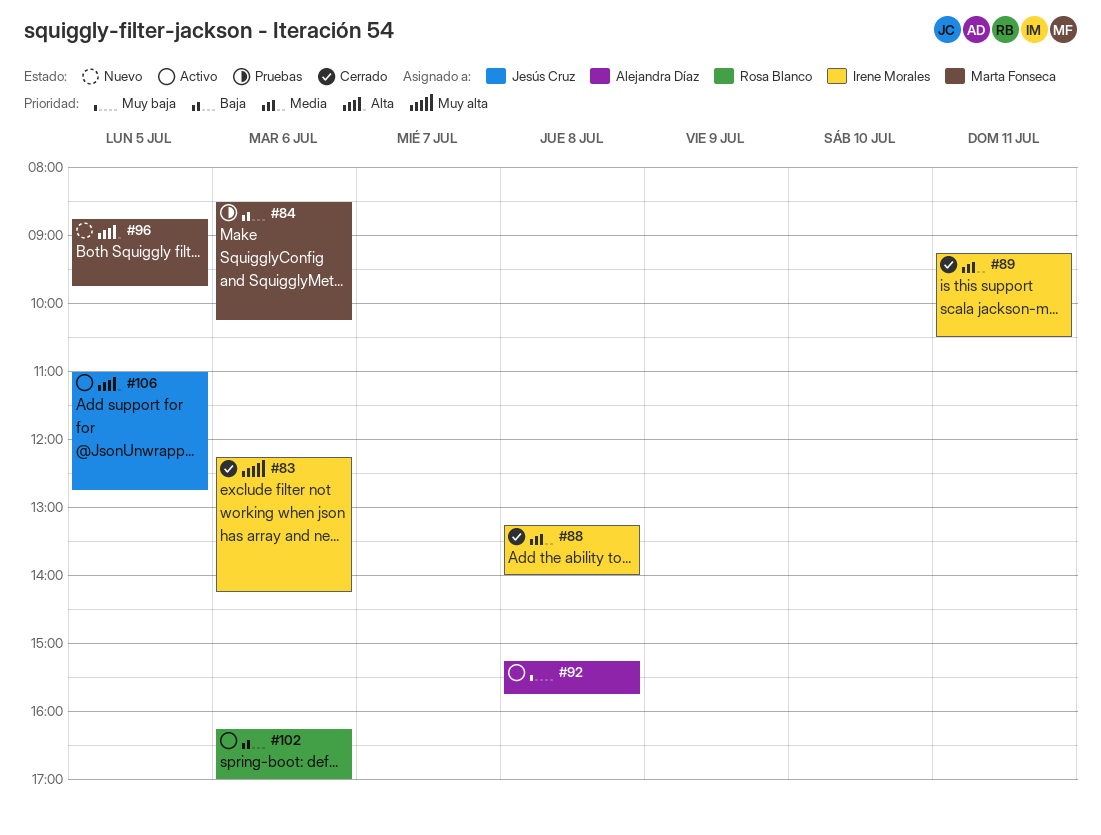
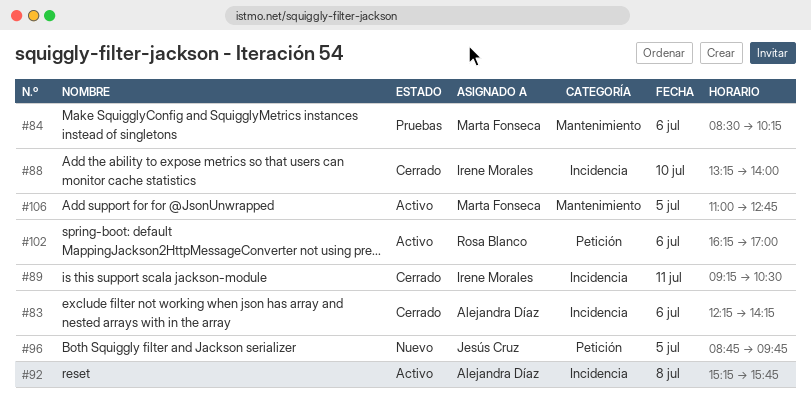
#83, owner: Irene Morales -> Alejandra Díaz
#88, day: Jul 8 -> Jul 10
#96, owner: Marta Fonseca -> Jesús Cruz
#106, owner: Jesús Cruz -> Marta Fonseca

